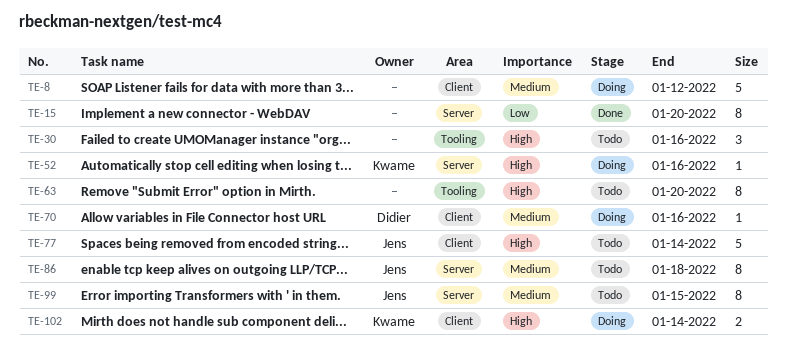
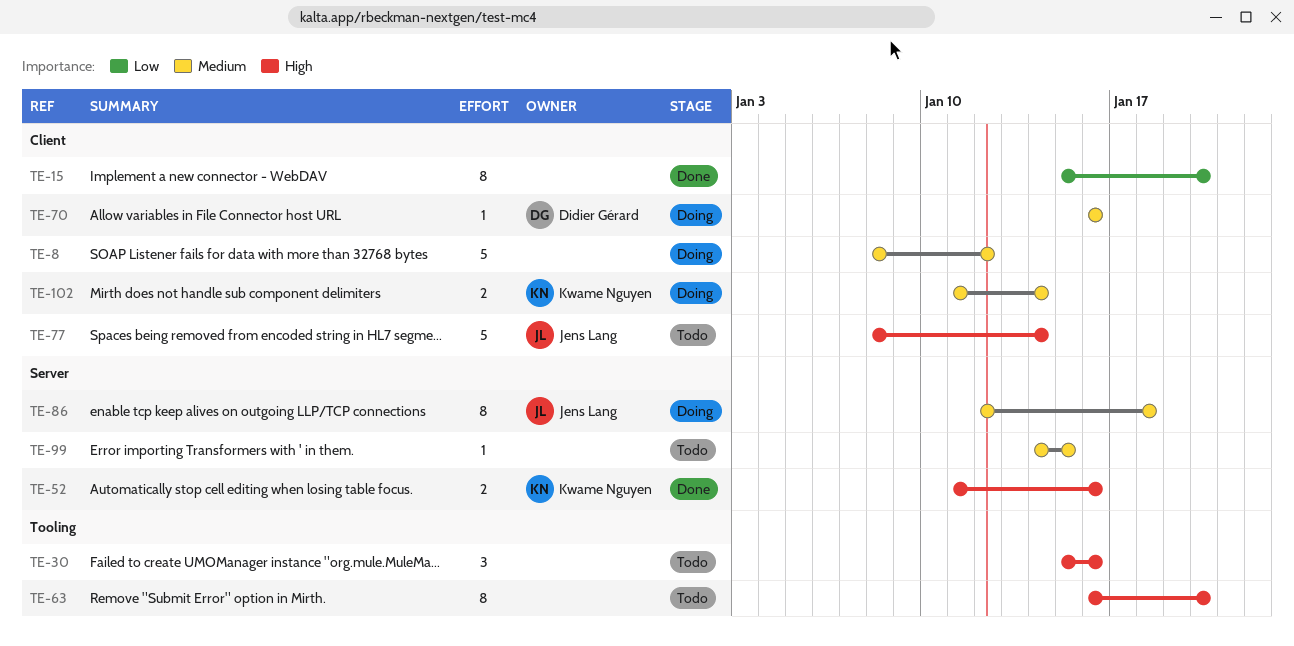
TE-15, label: Server -> Client
TE-52, status: Doing -> Done
TE-52, estimate: 1 -> 2
TE-86, status: Todo -> Doing
TE-99, owner: Jens Lang -> none
TE-99, estimate: 8 -> 1
TE-102, priority: High -> Medium

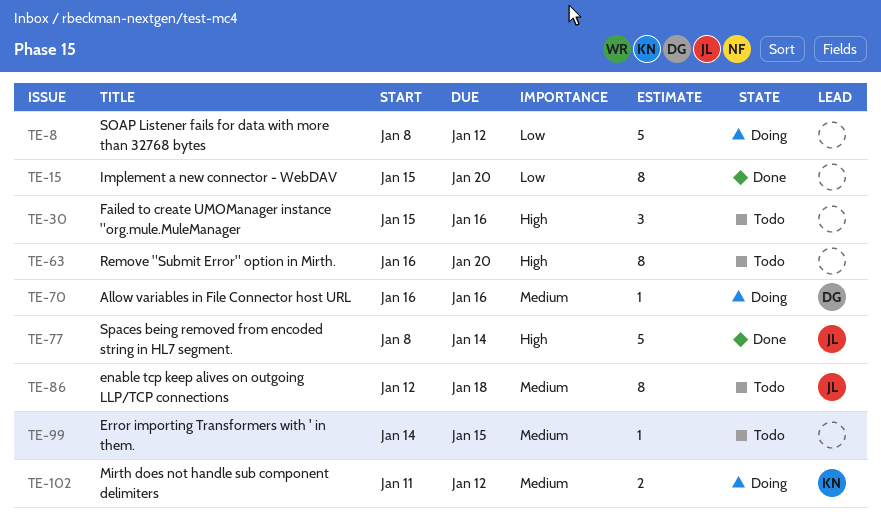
TE-8, priority: Medium -> Low
TE-52: present -> none
TE-77, status: Todo -> Done
TE-86, status: Doing -> Todo
TE-102, due: Jan 14 -> Jan 12

